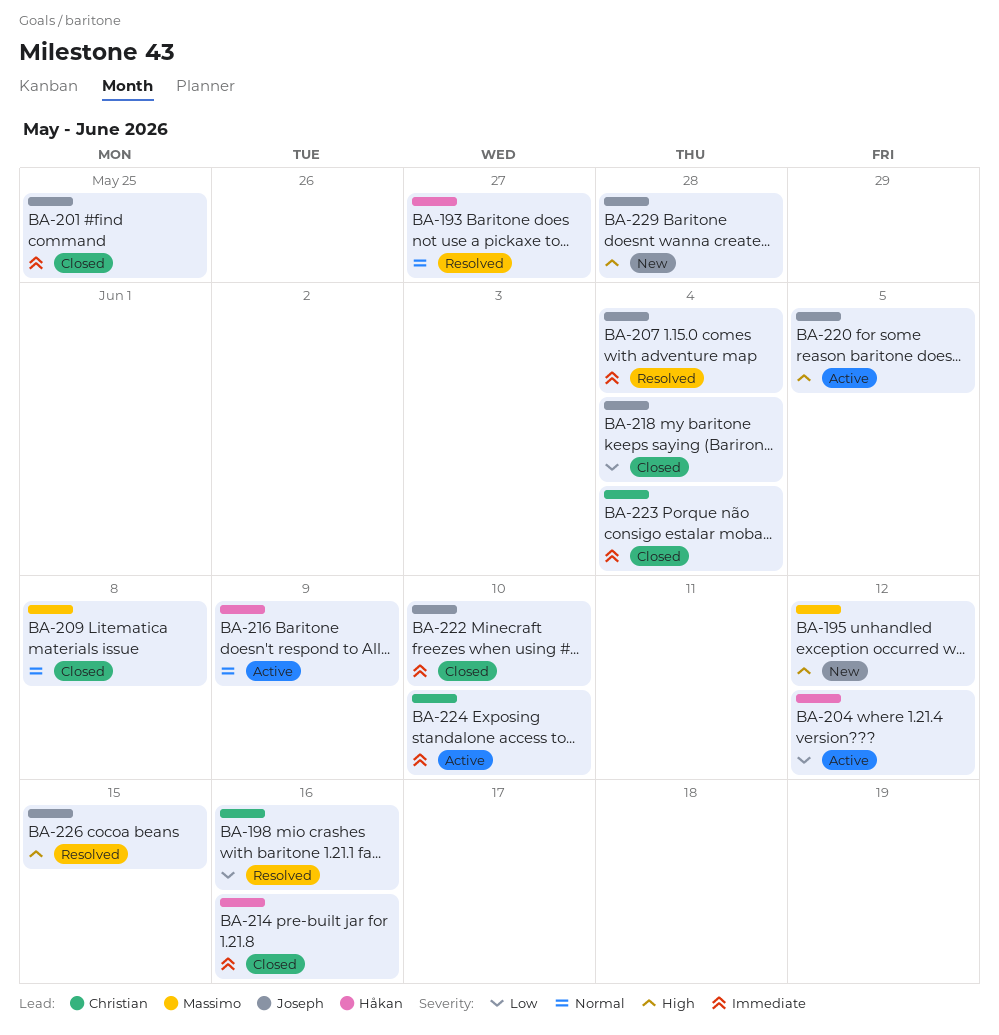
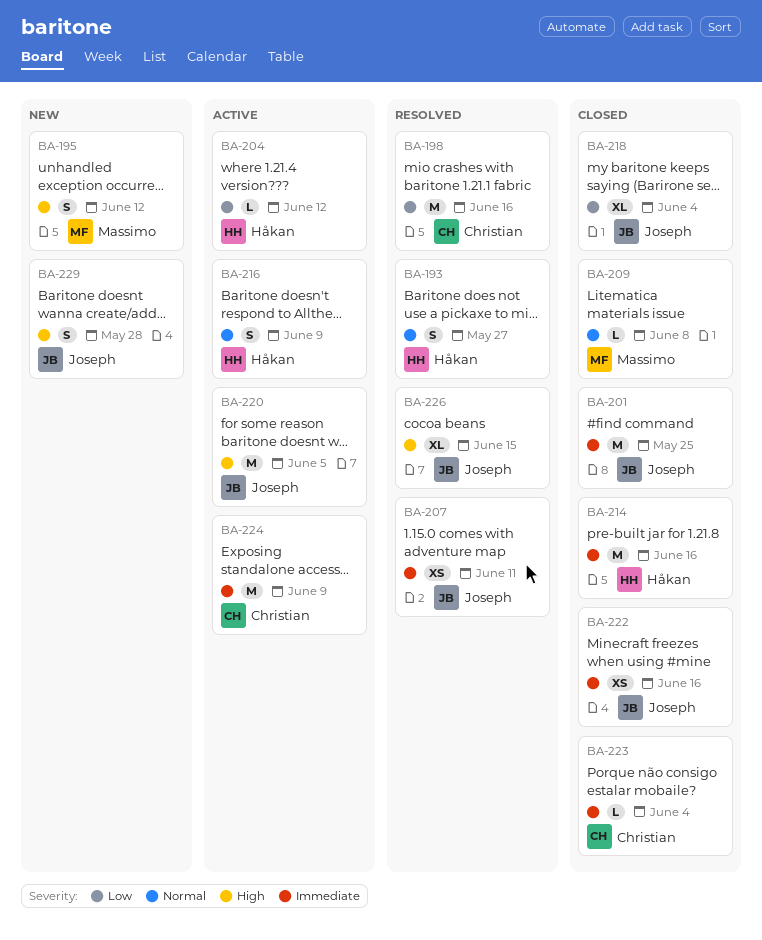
BA-207, due: Jun 4 -> Jun 11
BA-222, due: Jun 10 -> Jun 16
BA-224, due: Jun 10 -> Jun 9

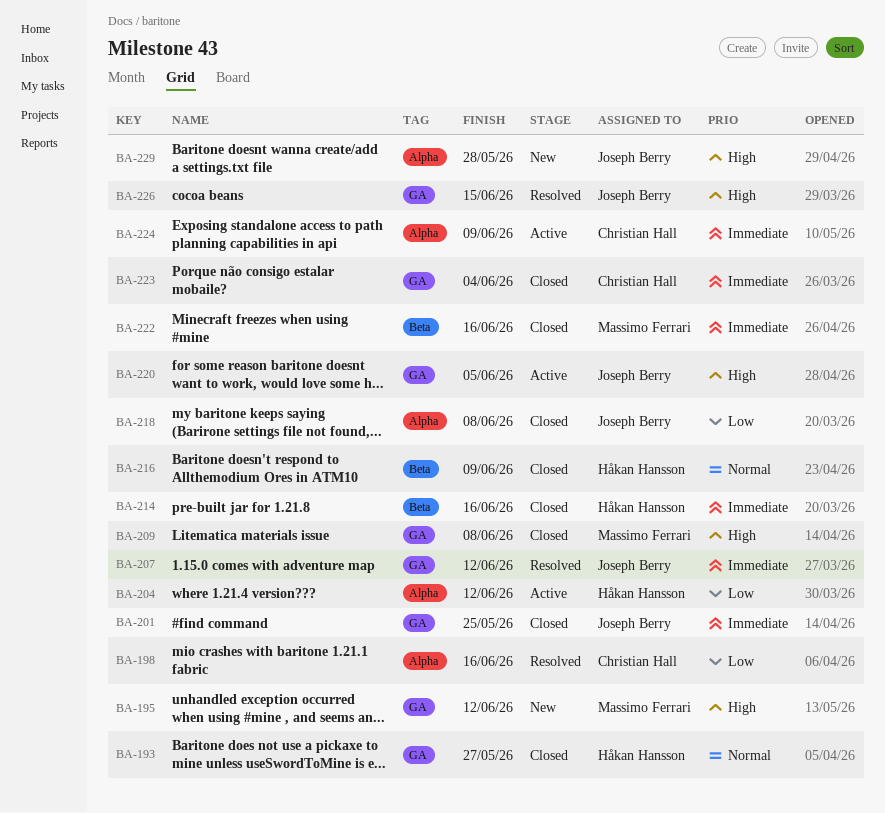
BA-193, status: Resolved -> Closed
BA-207, due: Jun 11 -> Jun 12
BA-209, priority: Normal -> High
BA-216, status: Active -> Closed
BA-218, due: Jun 4 -> Jun 8
BA-222, owner: Joseph Berry -> Massimo Ferrari

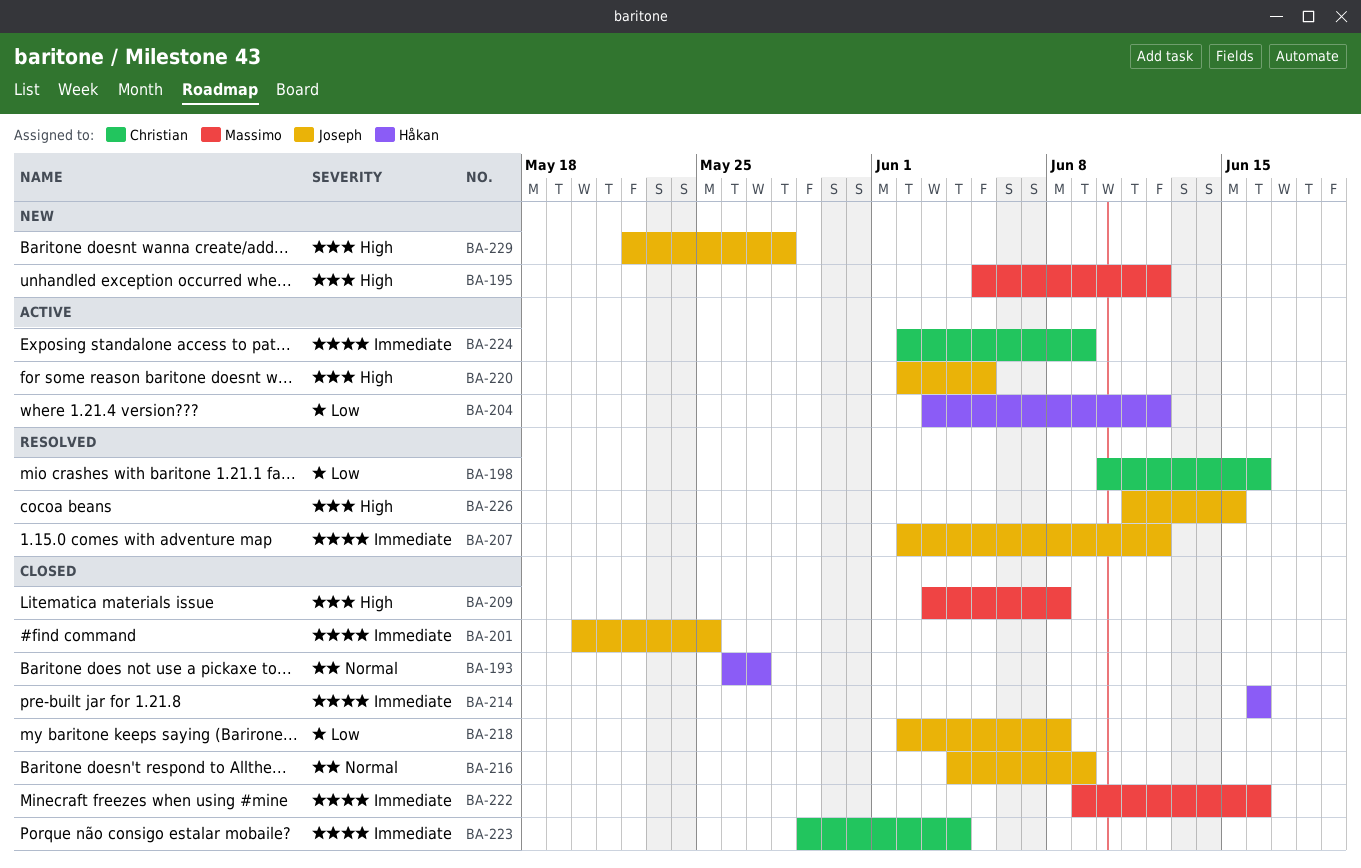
BA-216, owner: Håkan Hansson -> Joseph Berry

